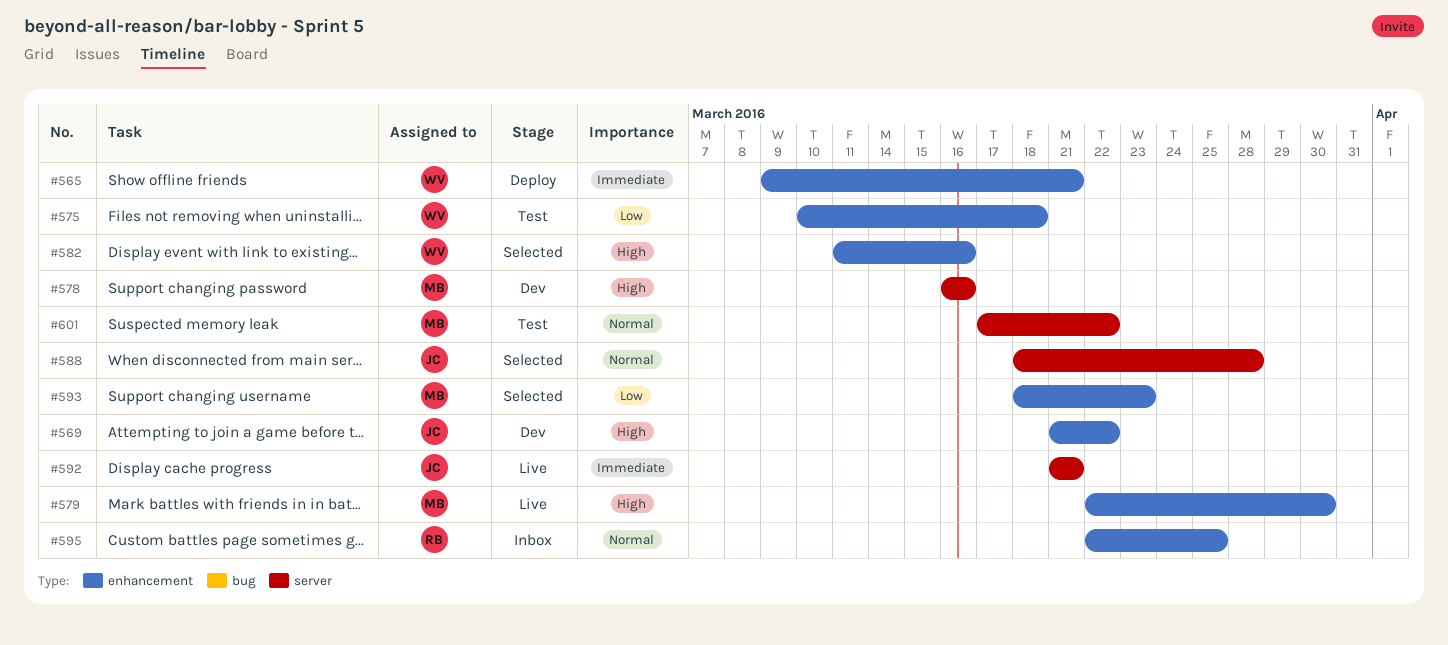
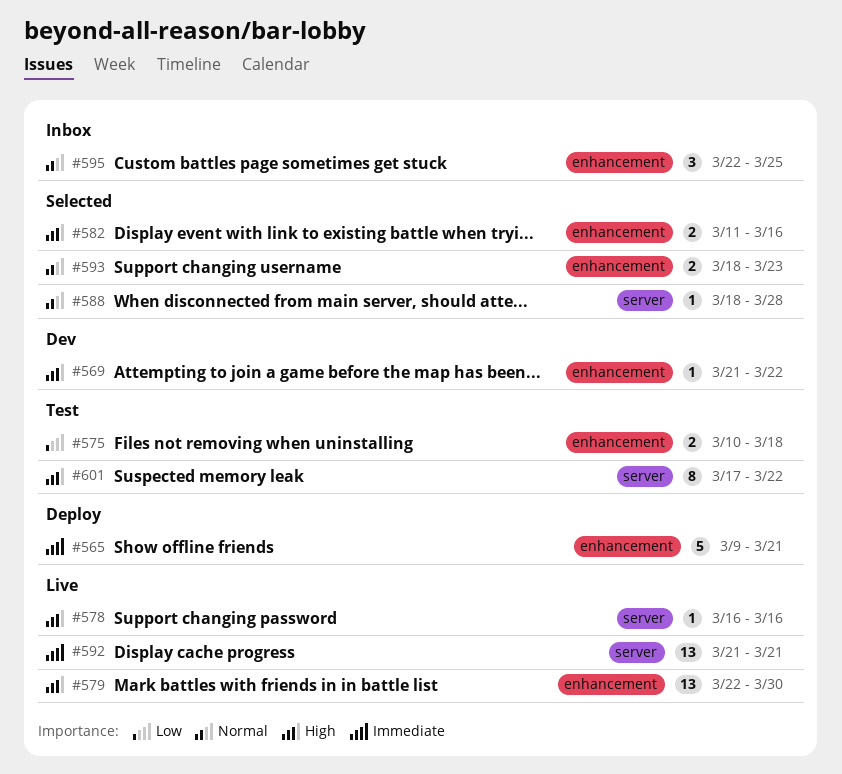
#578, status: Dev -> Live
#593, priority: Low -> Normal
#601, priority: Normal -> High

